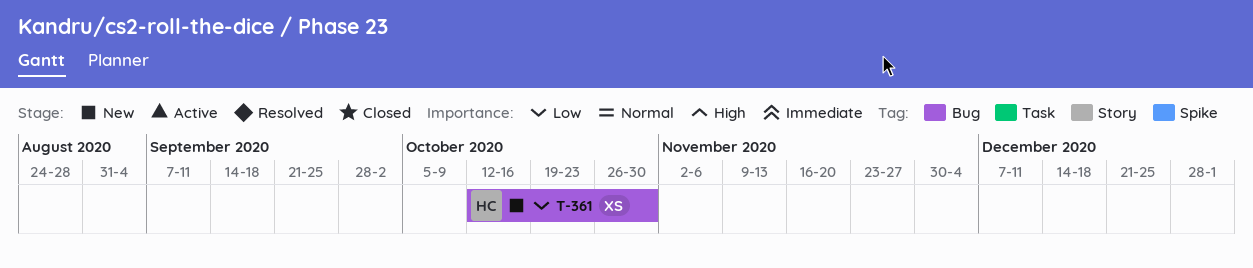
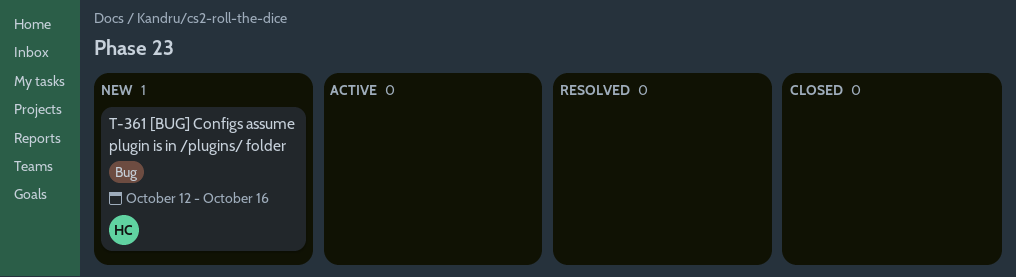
T-361, due: Oct 30 -> Oct 16

